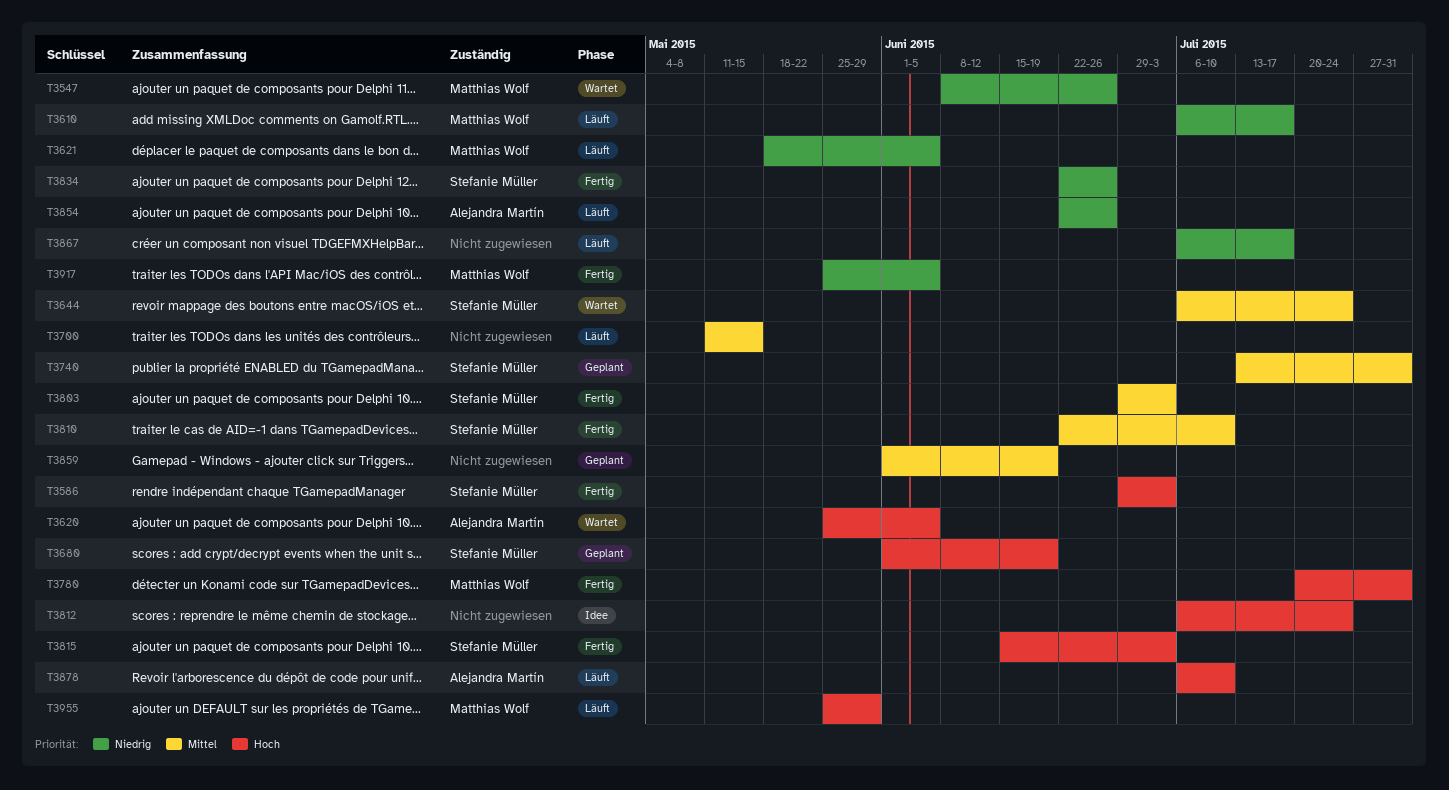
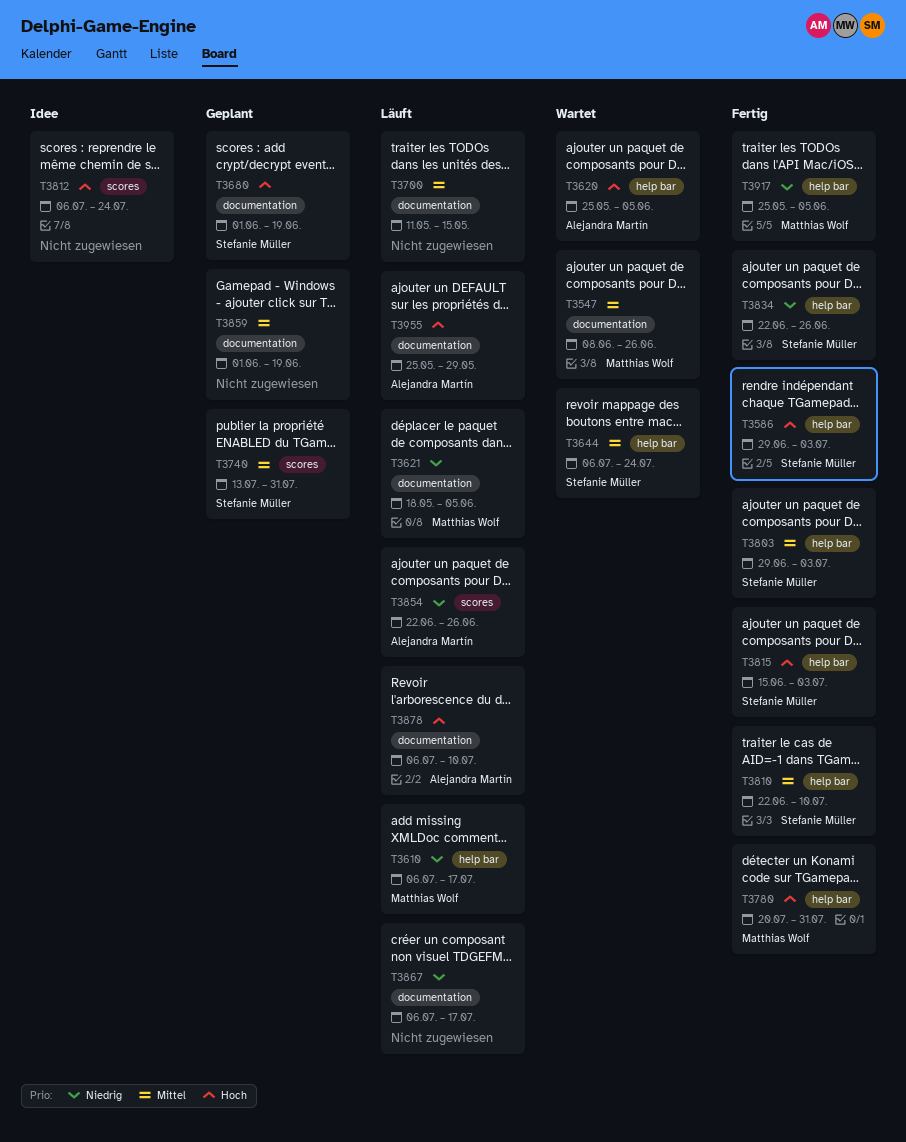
T3547, priority: Niedrig -> Mittel
T3955, owner: Matthias Wolf -> Alejandra Martín

